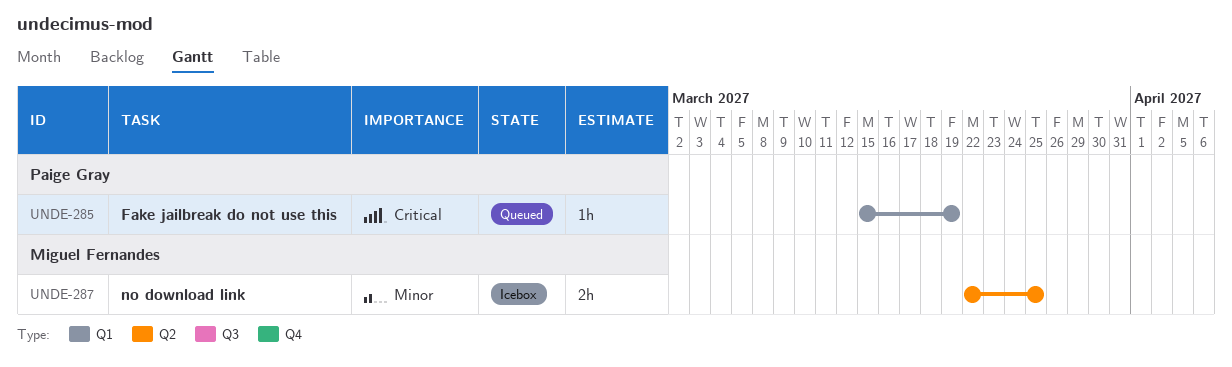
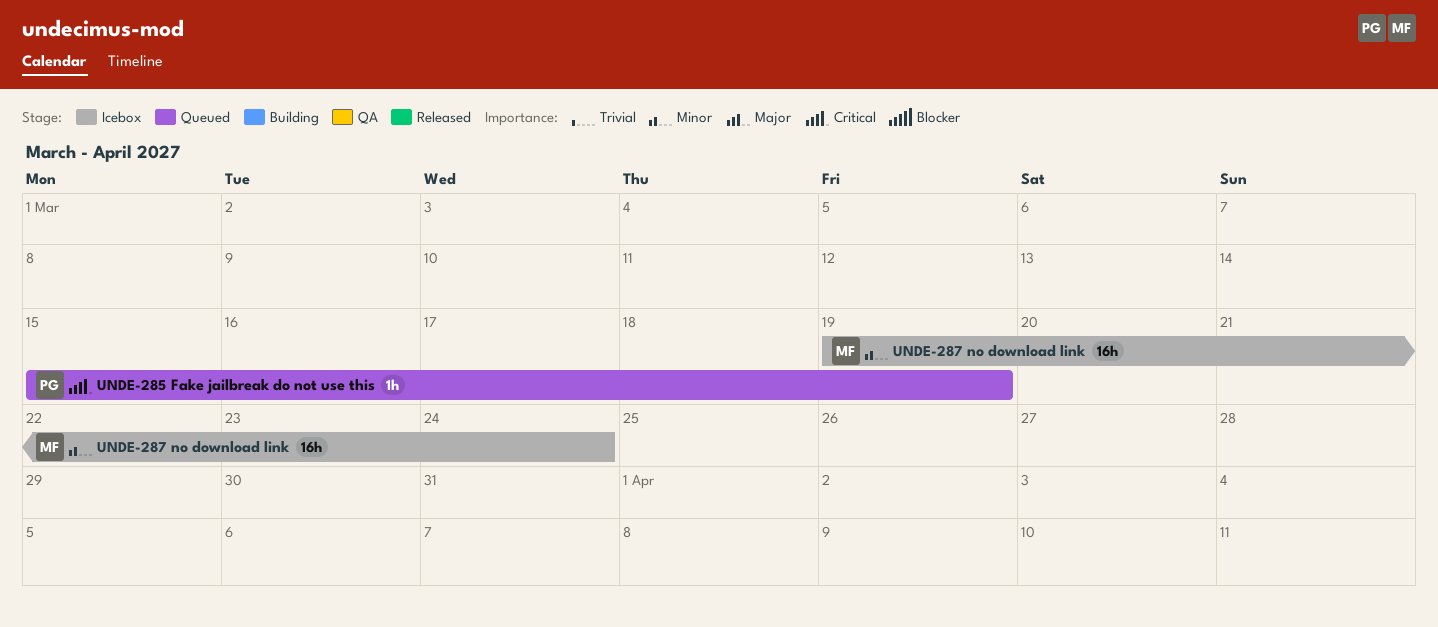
UNDE-287, estimate: 2h -> 16h
UNDE-287, start: Mar 22 -> Mar 19
UNDE-287, due: Mar 25 -> Mar 24

